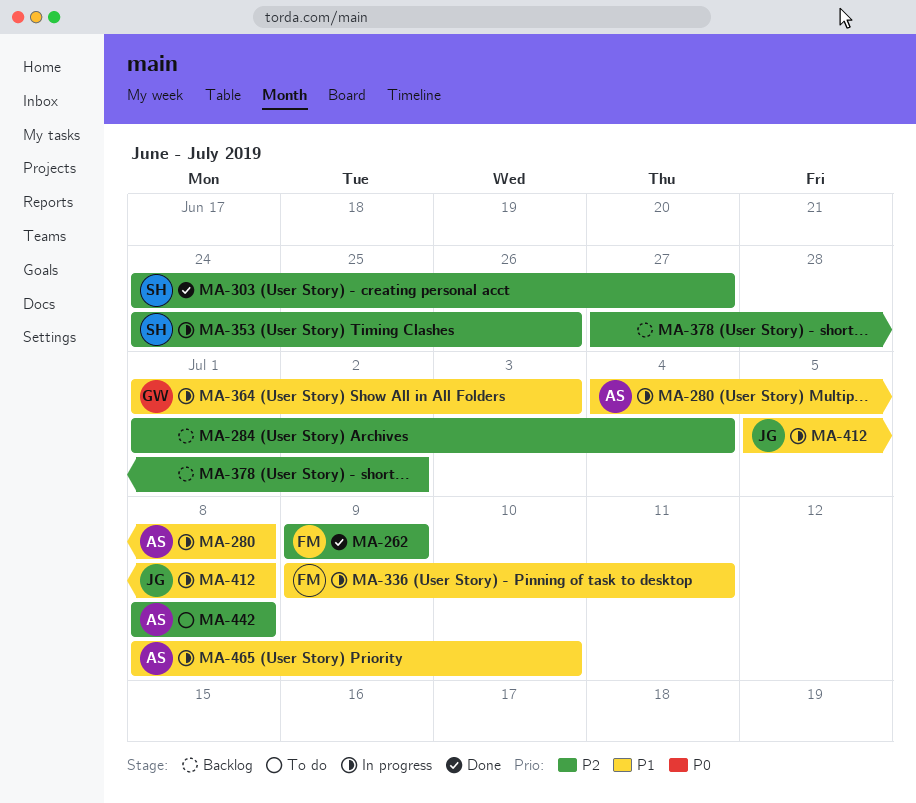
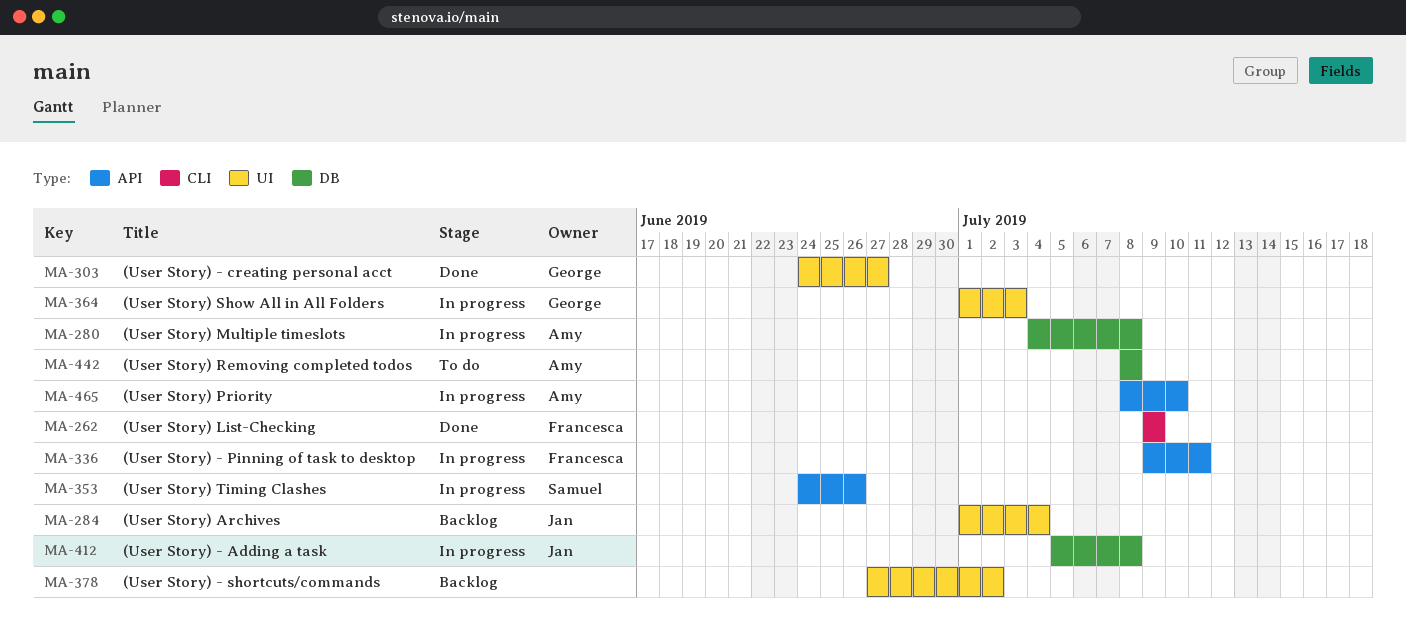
MA-284, owner: none -> Jan
MA-303, owner: Samuel -> George

